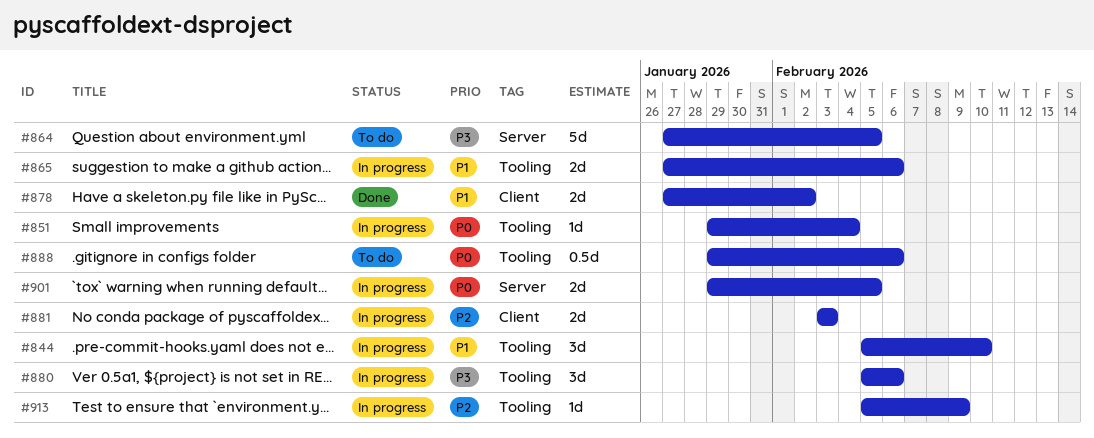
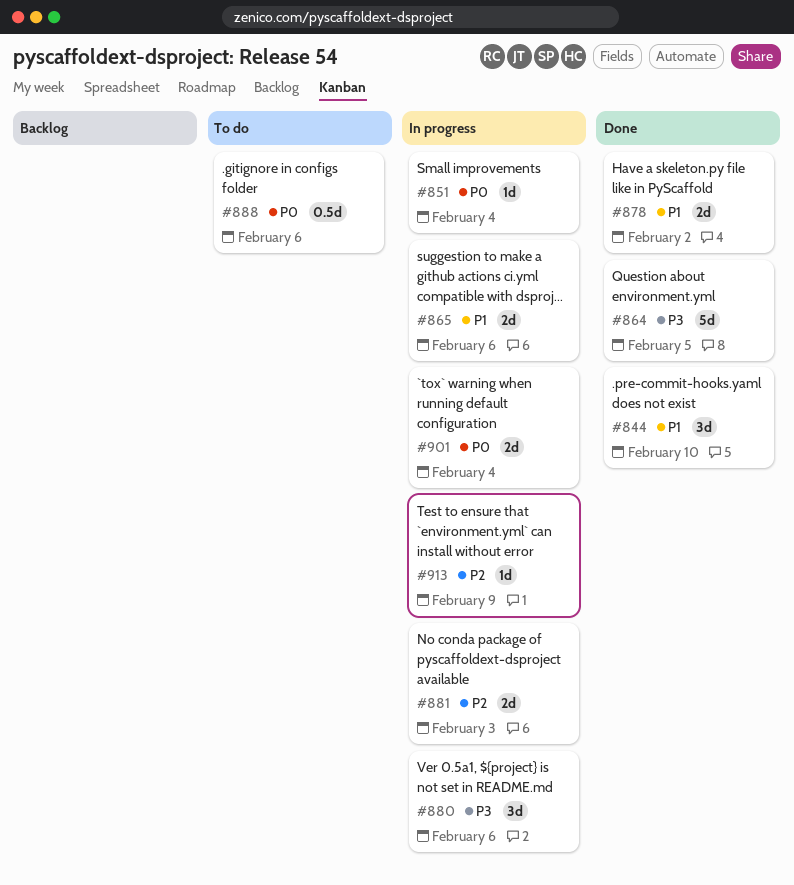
#844, status: In progress -> Done
#864, status: To do -> Done
#901, due: Feb 5 -> Feb 4

